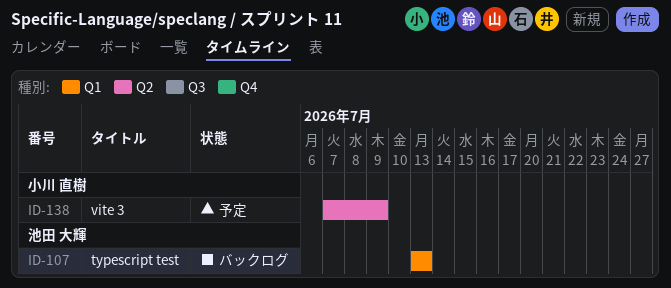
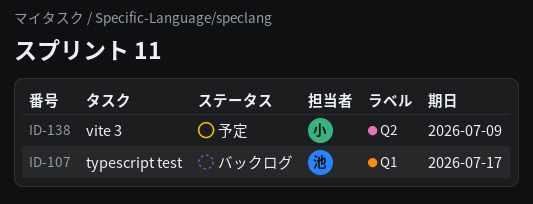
ID-107, due: Jul 13 -> Jul 17

